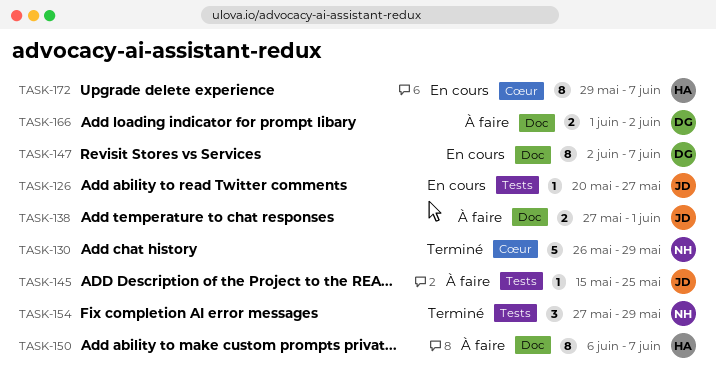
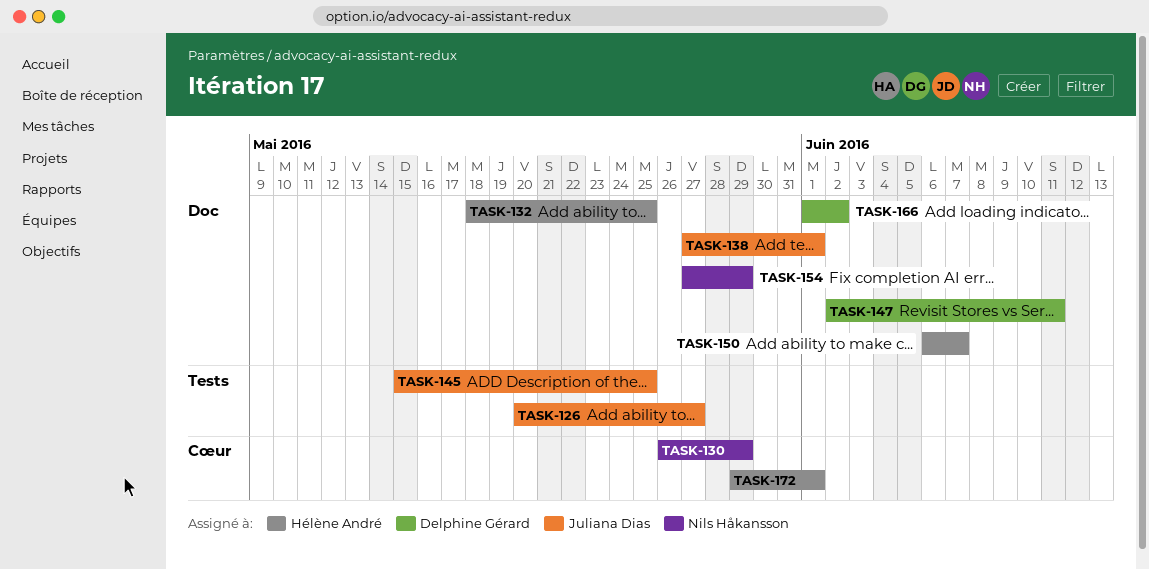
TASK-132: none -> present
TASK-147, due: Jun 7 -> Jun 11
TASK-154, label: Tests -> Doc
TASK-172, due: Jun 7 -> Jun 1

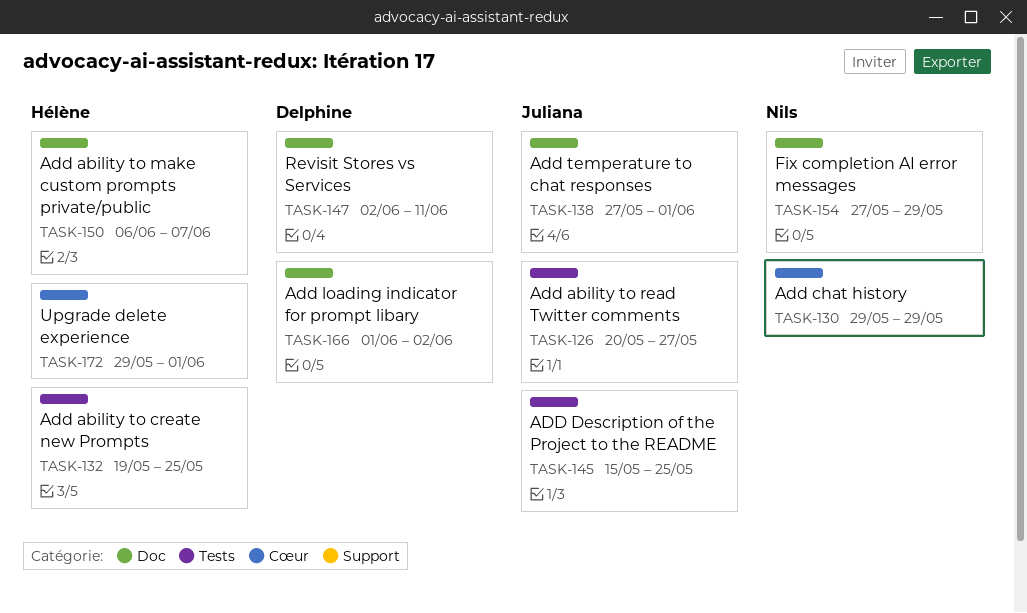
TASK-130, start: May 26 -> May 29
TASK-132, label: Doc -> Tests
TASK-132, start: May 18 -> May 19

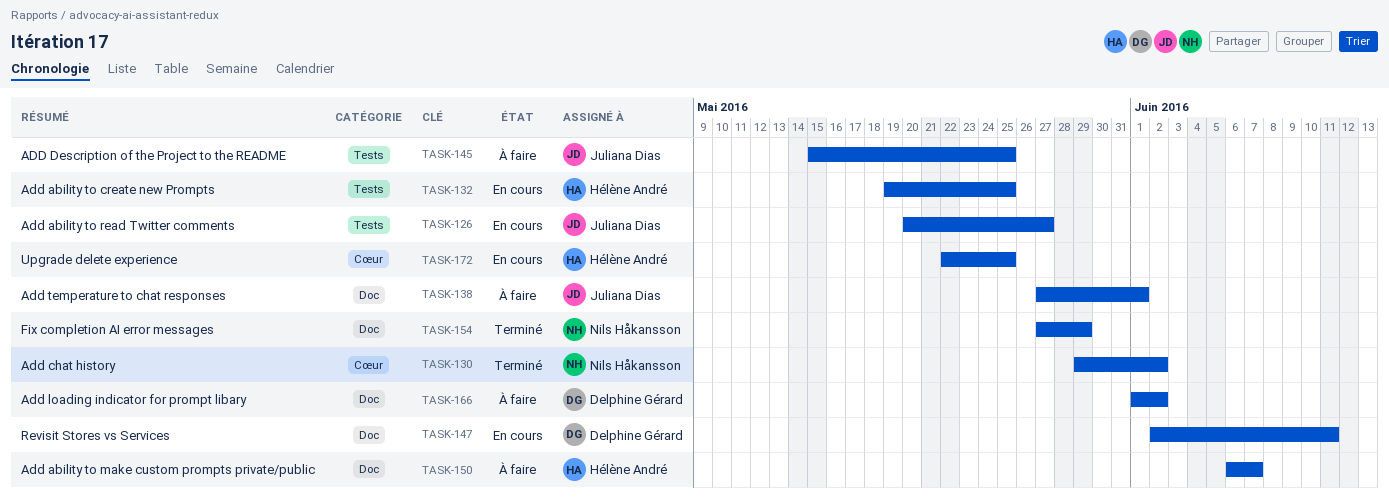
TASK-130, due: May 29 -> Jun 2
TASK-172, start: May 29 -> May 22
TASK-172, due: Jun 1 -> May 25

